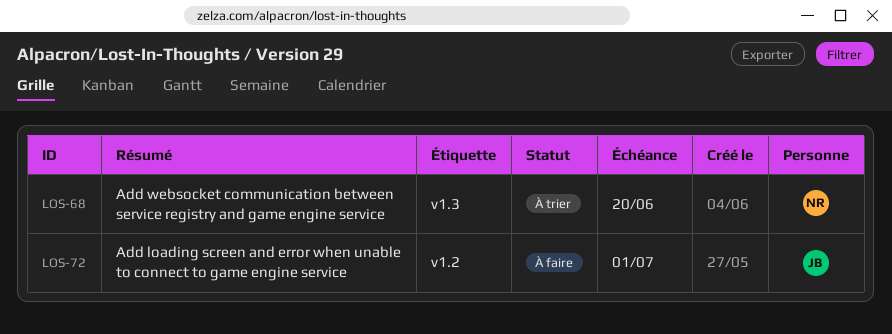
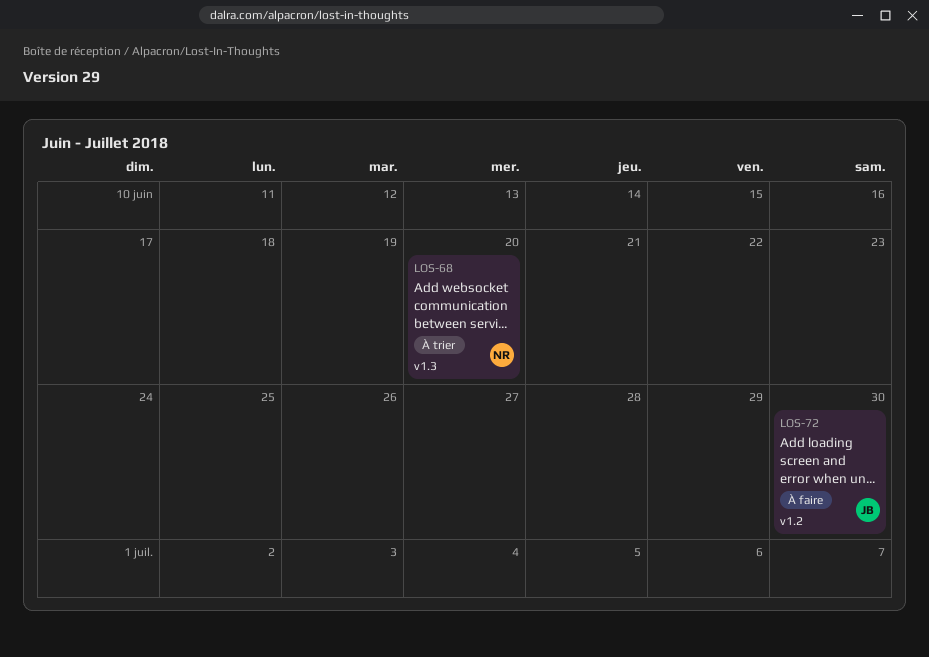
LOS-72, due: Jul 1 -> Jun 30

